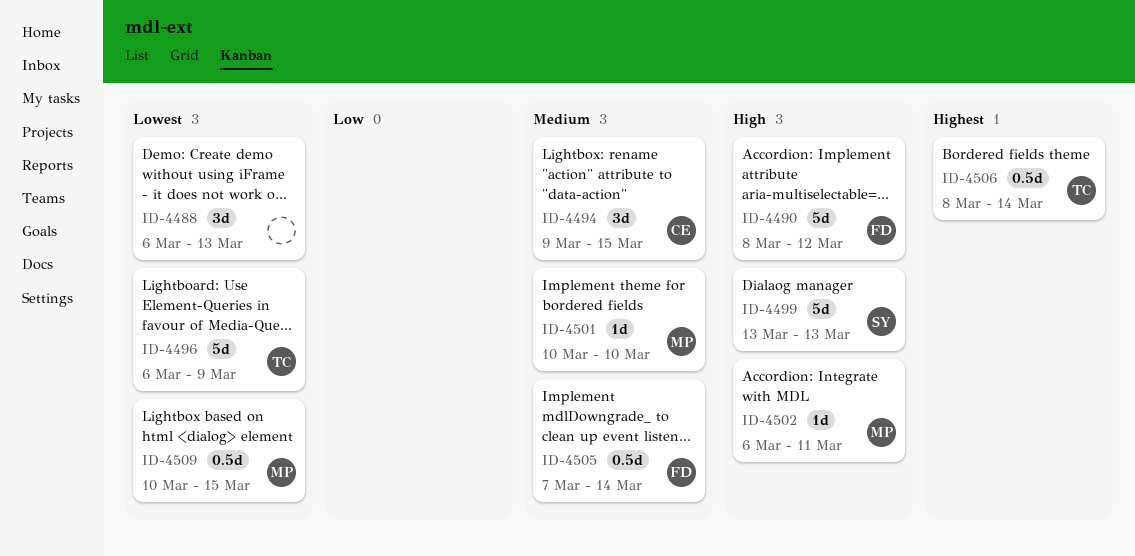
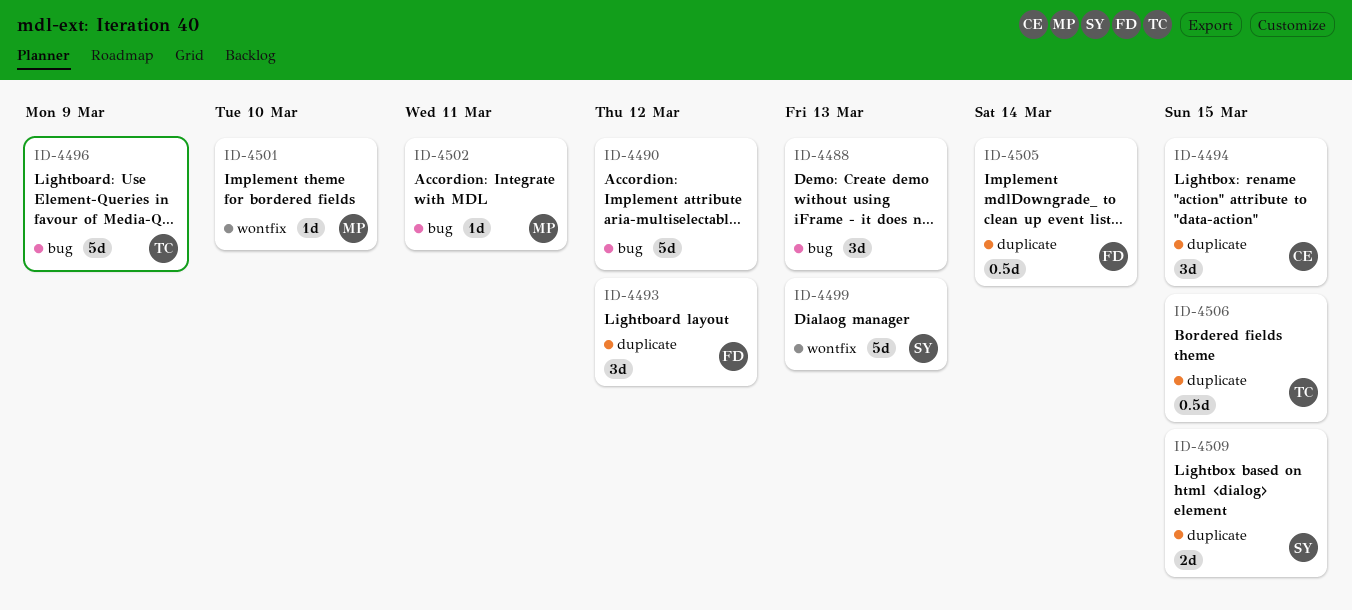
ID-4490, owner: FD -> none
ID-4493: none -> present
ID-4506, due: Mar 14 -> Mar 15
ID-4509, owner: MP -> SY
ID-4509, estimate: 0.5d -> 2d

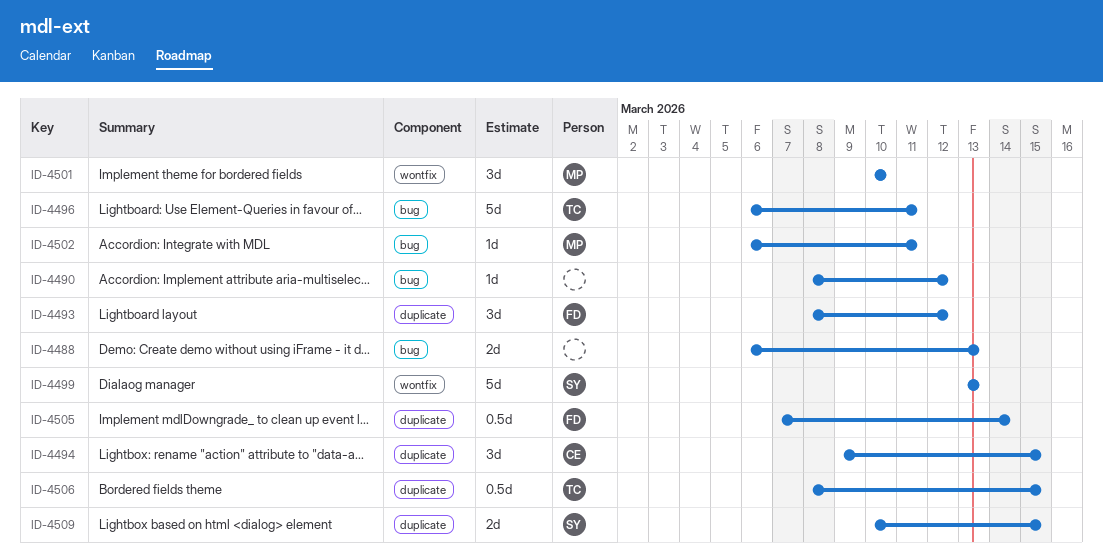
ID-4488, estimate: 3d -> 2d
ID-4490, estimate: 5d -> 1d
ID-4496, due: Mar 9 -> Mar 11
ID-4501, estimate: 1d -> 3d

